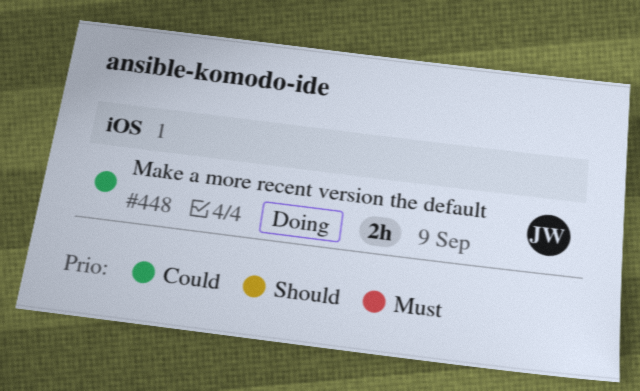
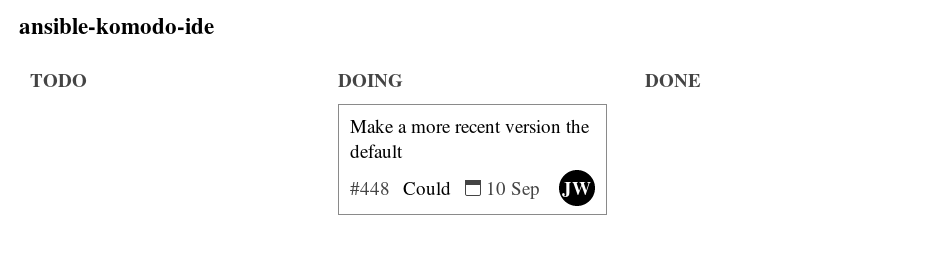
#448, due: Sep 9 -> Sep 10

